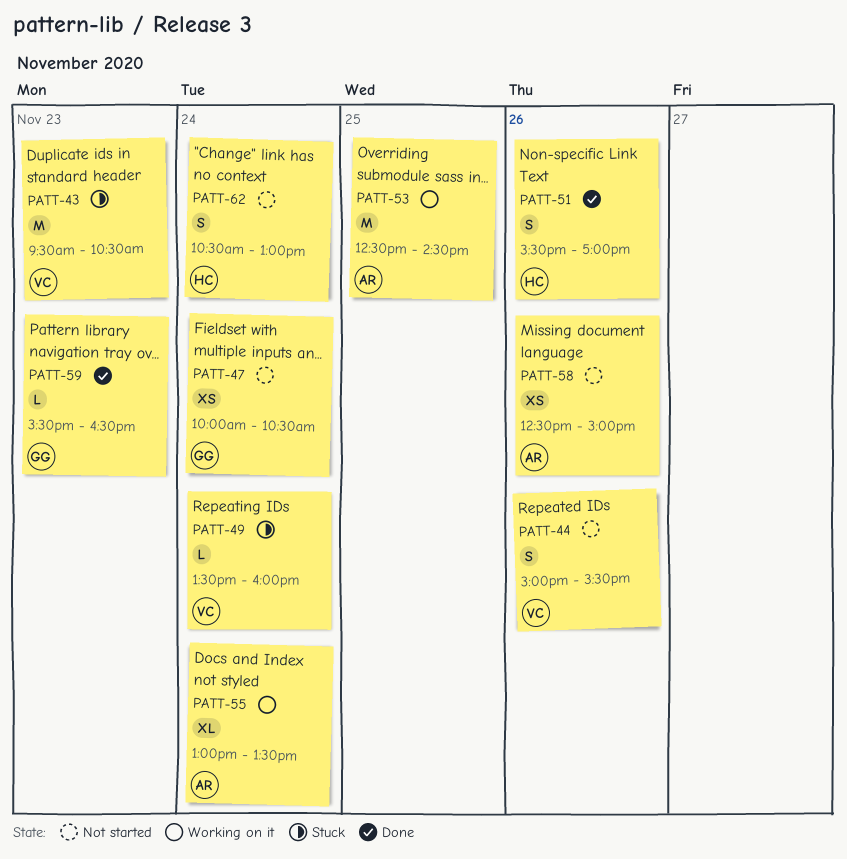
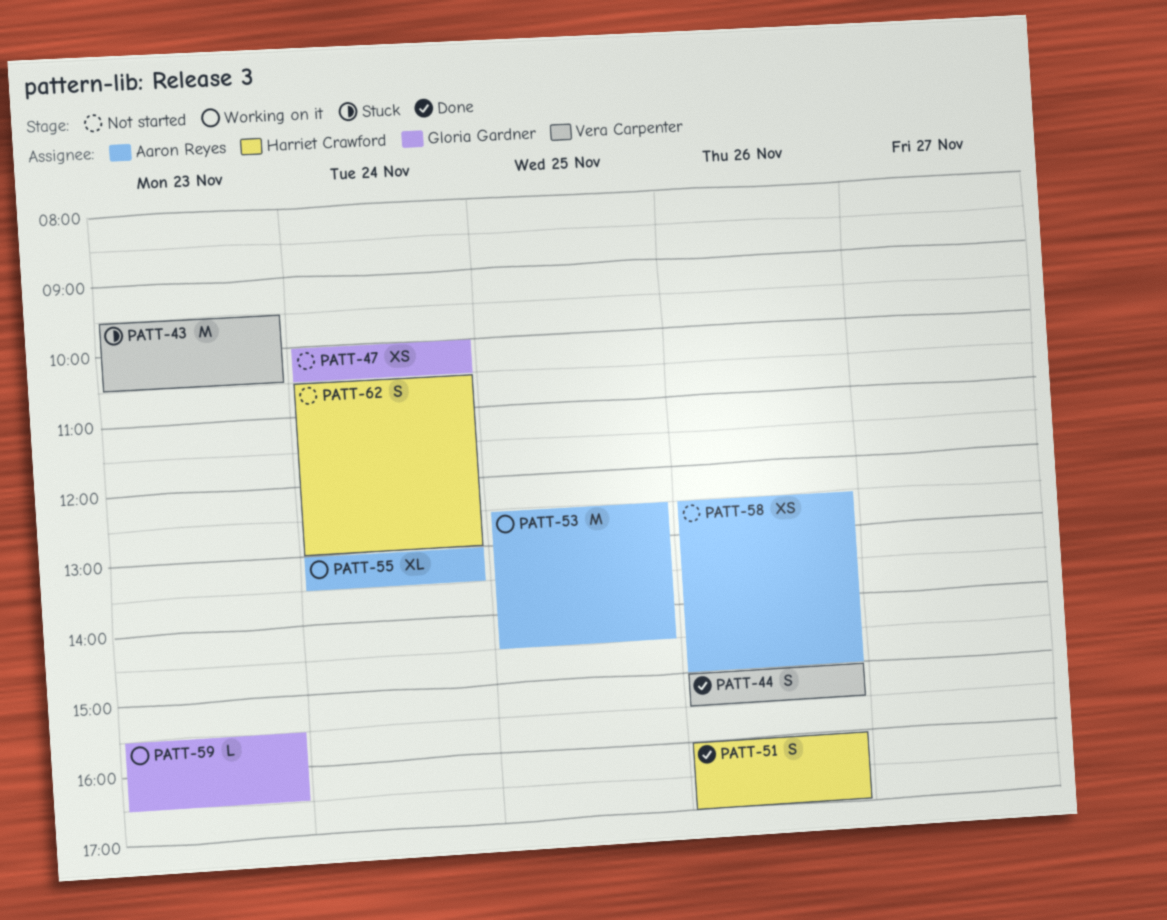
PATT-44, status: Not started -> Done
PATT-49: present -> none
PATT-51, begins: 15:30 -> 16:00
PATT-59, status: Done -> Working on it

